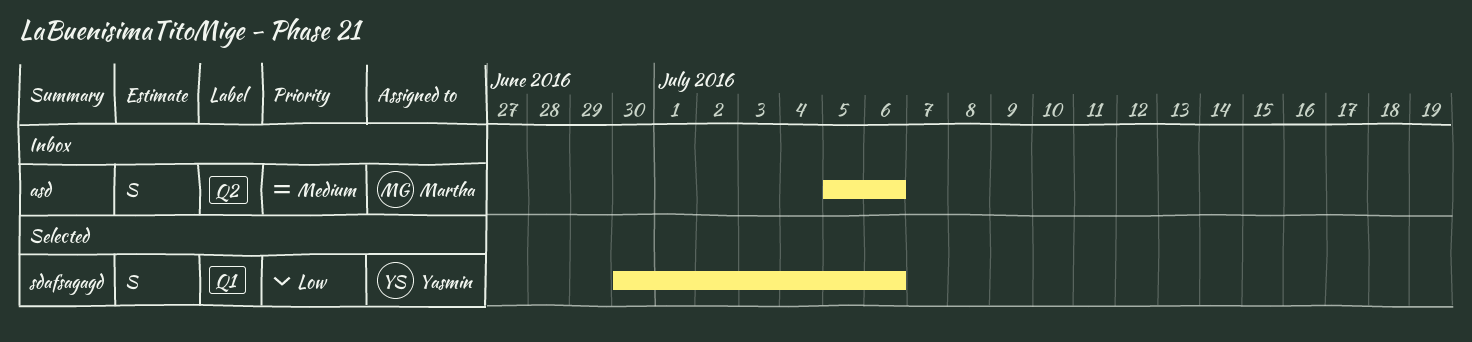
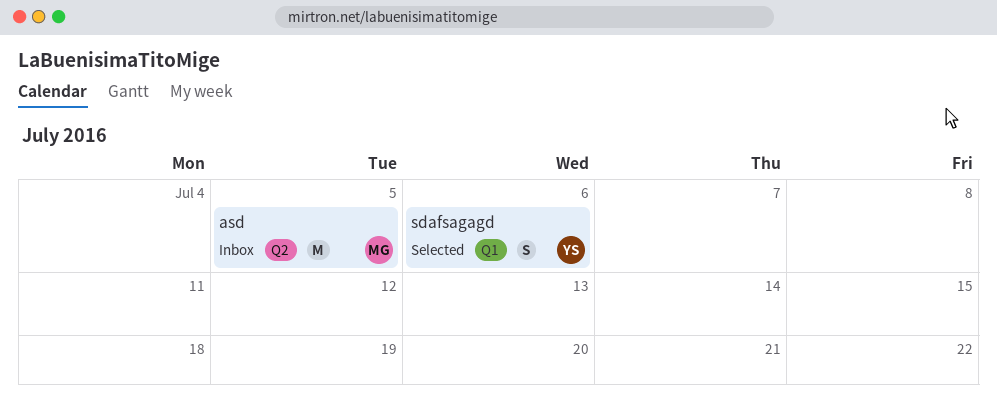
asd, estimate: S -> M
asd, due: Jul 6 -> Jul 5

